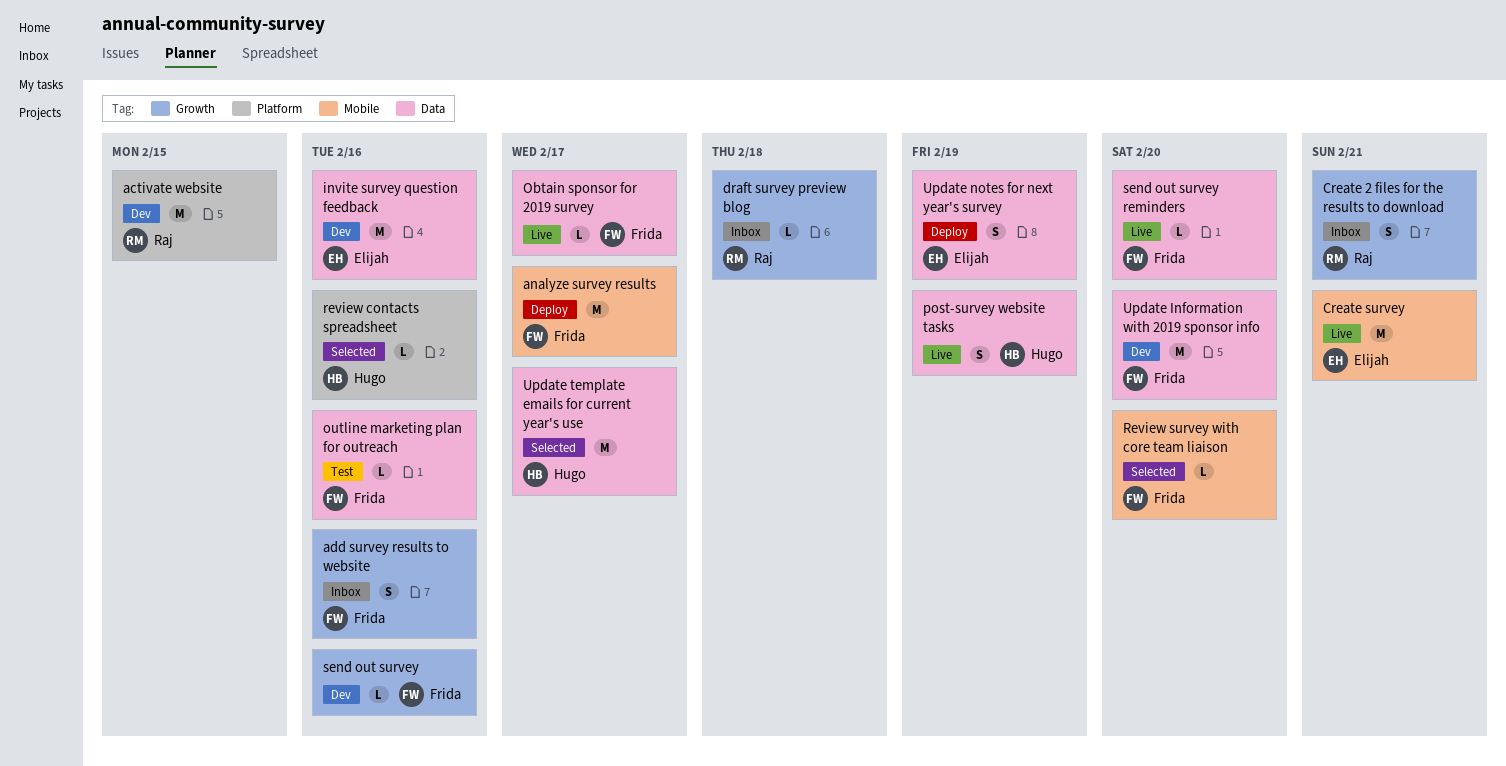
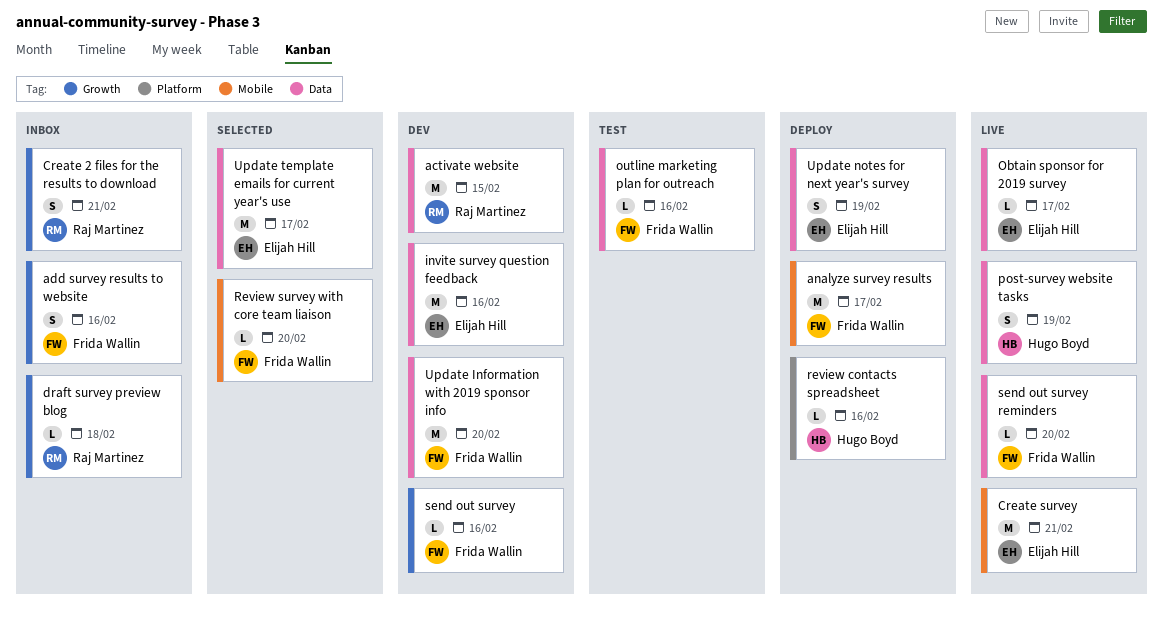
activate website, label: Platform -> Data
Obtain sponsor for 2019 survey, owner: Frida Wallin -> Elijah Hill
review contacts spreadsheet, status: Selected -> Deploy
Update template emails for current year's use, owner: Hugo Boyd -> Elijah Hill

